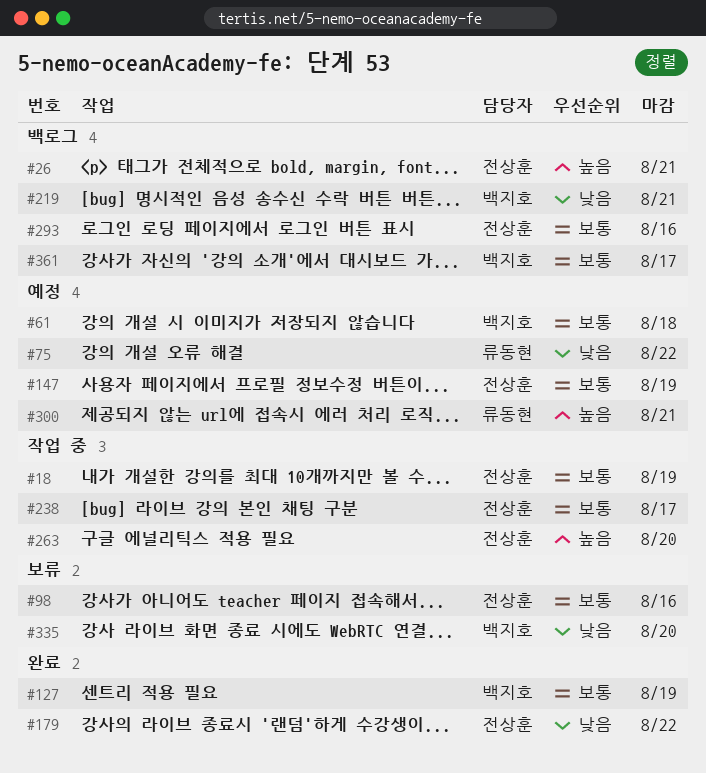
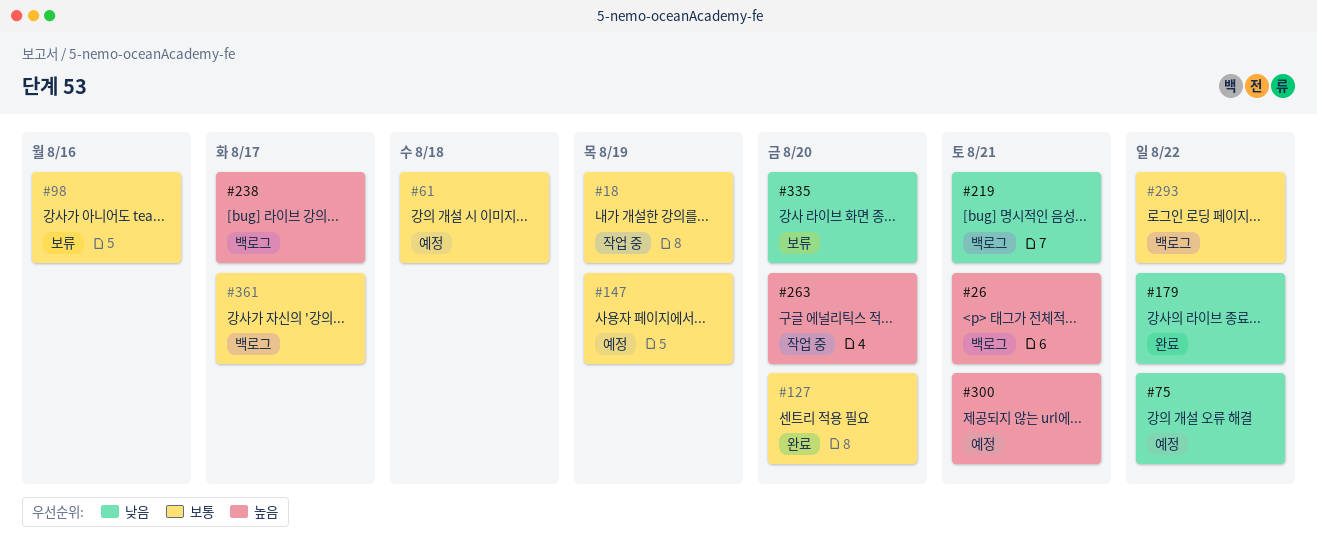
#127, due: Aug 19 -> Aug 20
#238, status: 작업 중 -> 백로그
#238, priority: 보통 -> 높음
#293, due: Aug 16 -> Aug 22

